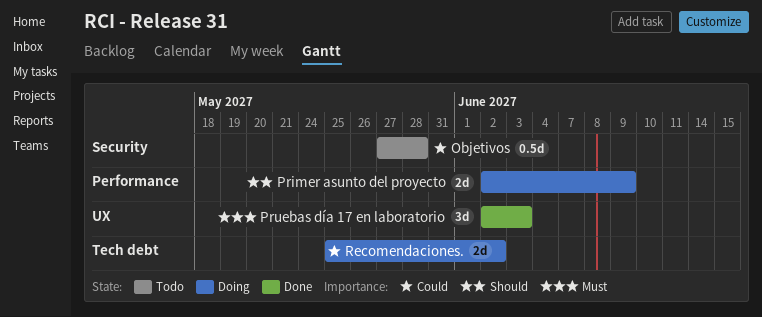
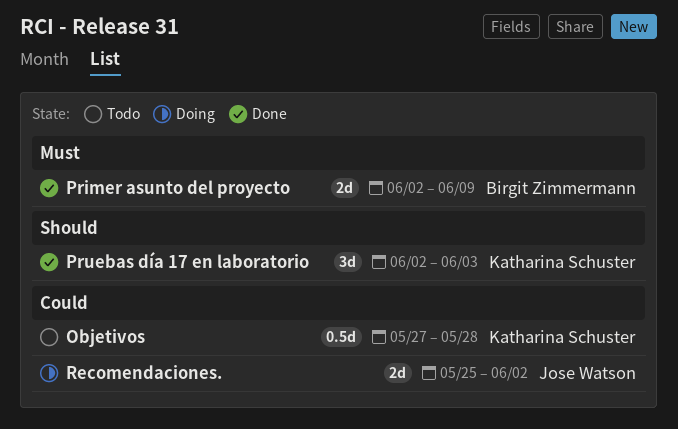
Primer asunto del proyecto, status: Doing -> Done
Primer asunto del proyecto, priority: Should -> Must
Pruebas día 17 en laboratorio, priority: Must -> Should

